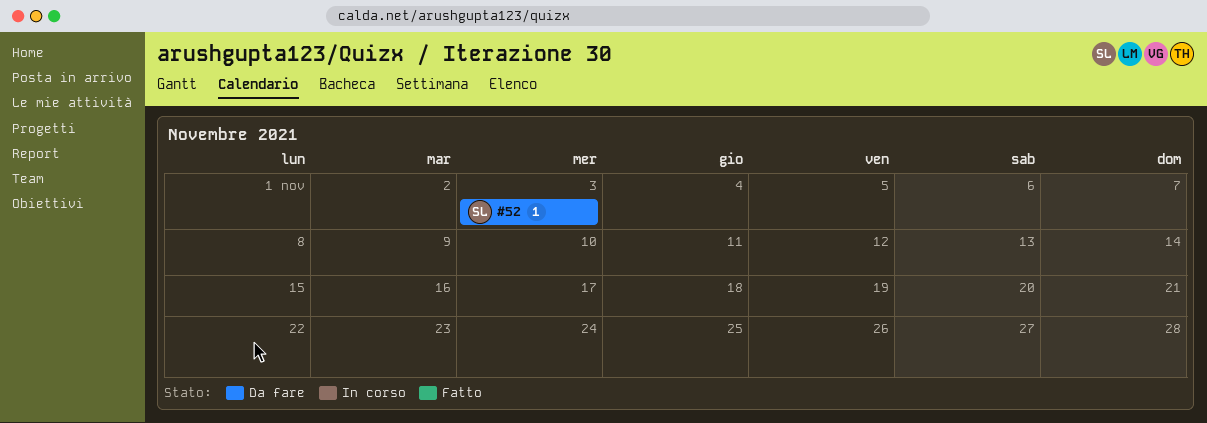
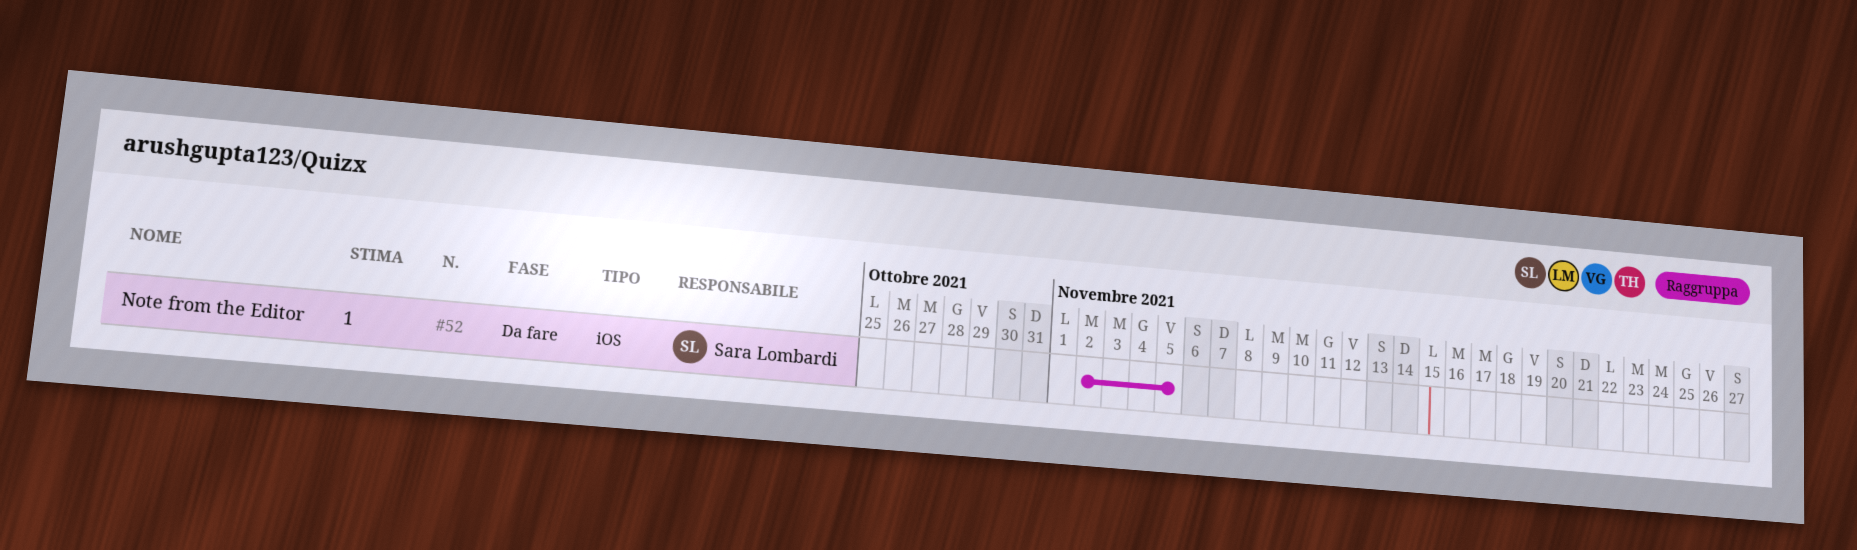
#52, start: Nov 3 -> Nov 2
#52, due: Nov 3 -> Nov 5

